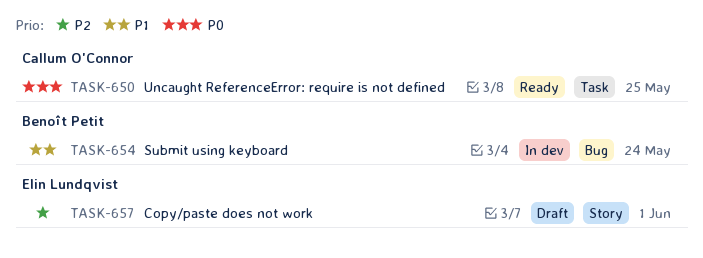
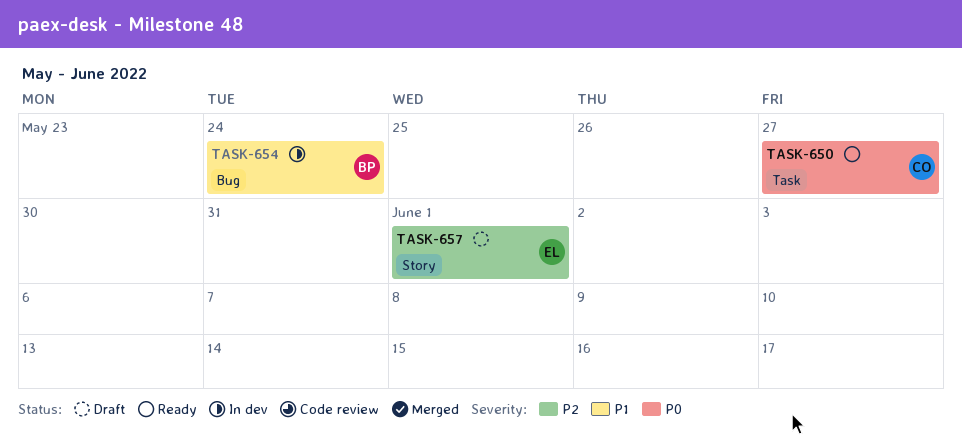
TASK-650, due: May 25 -> May 27

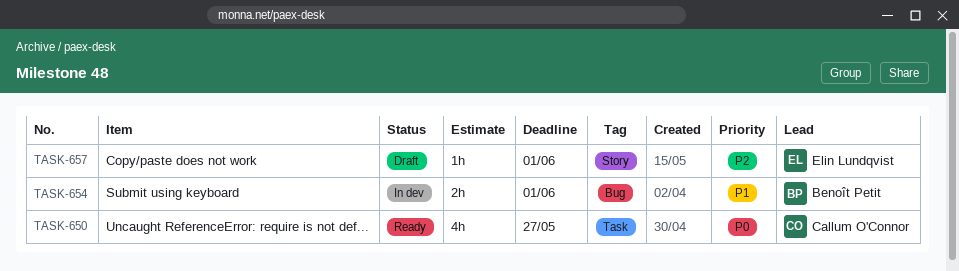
TASK-654, due: May 24 -> Jun 1

